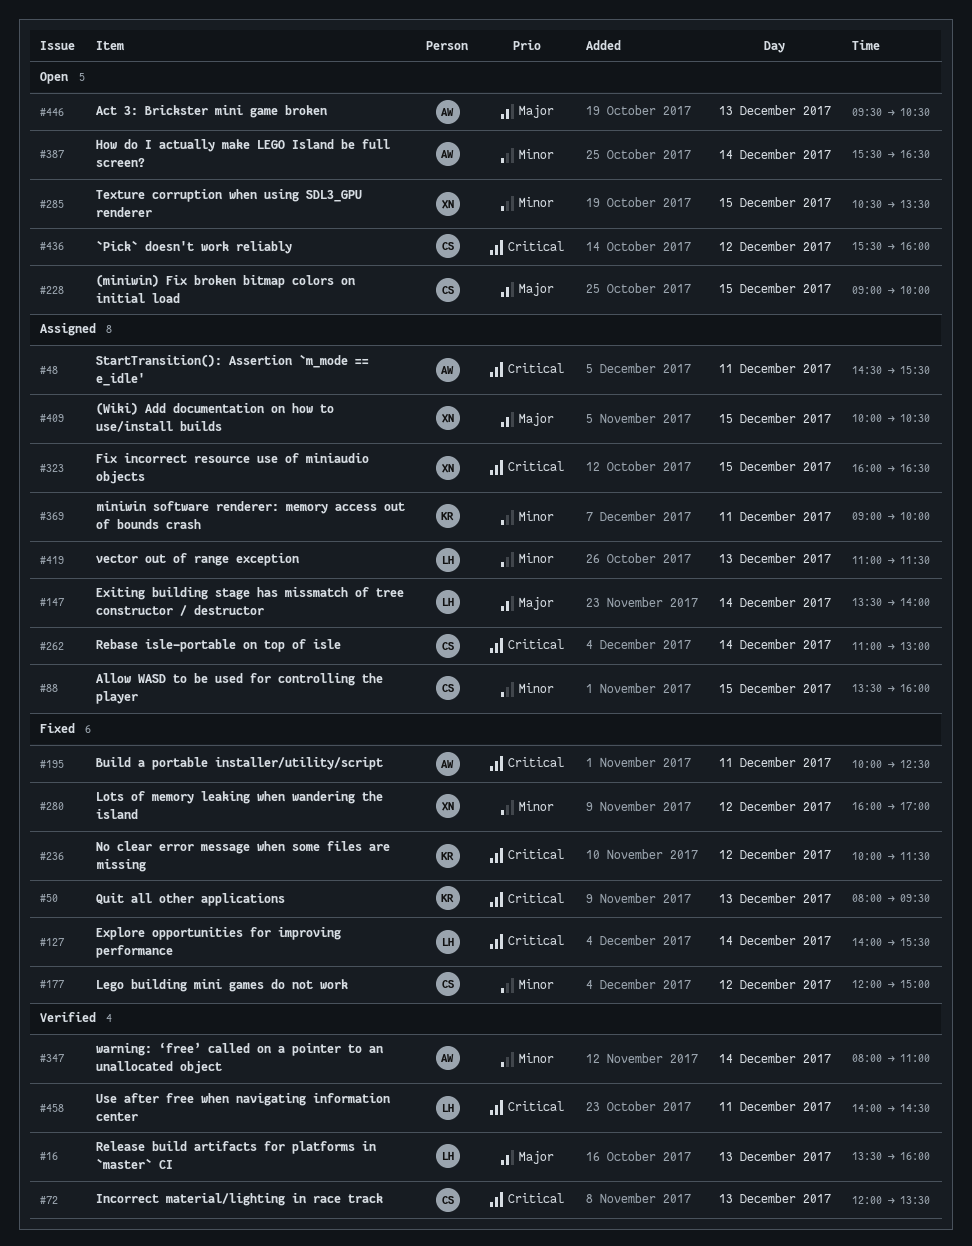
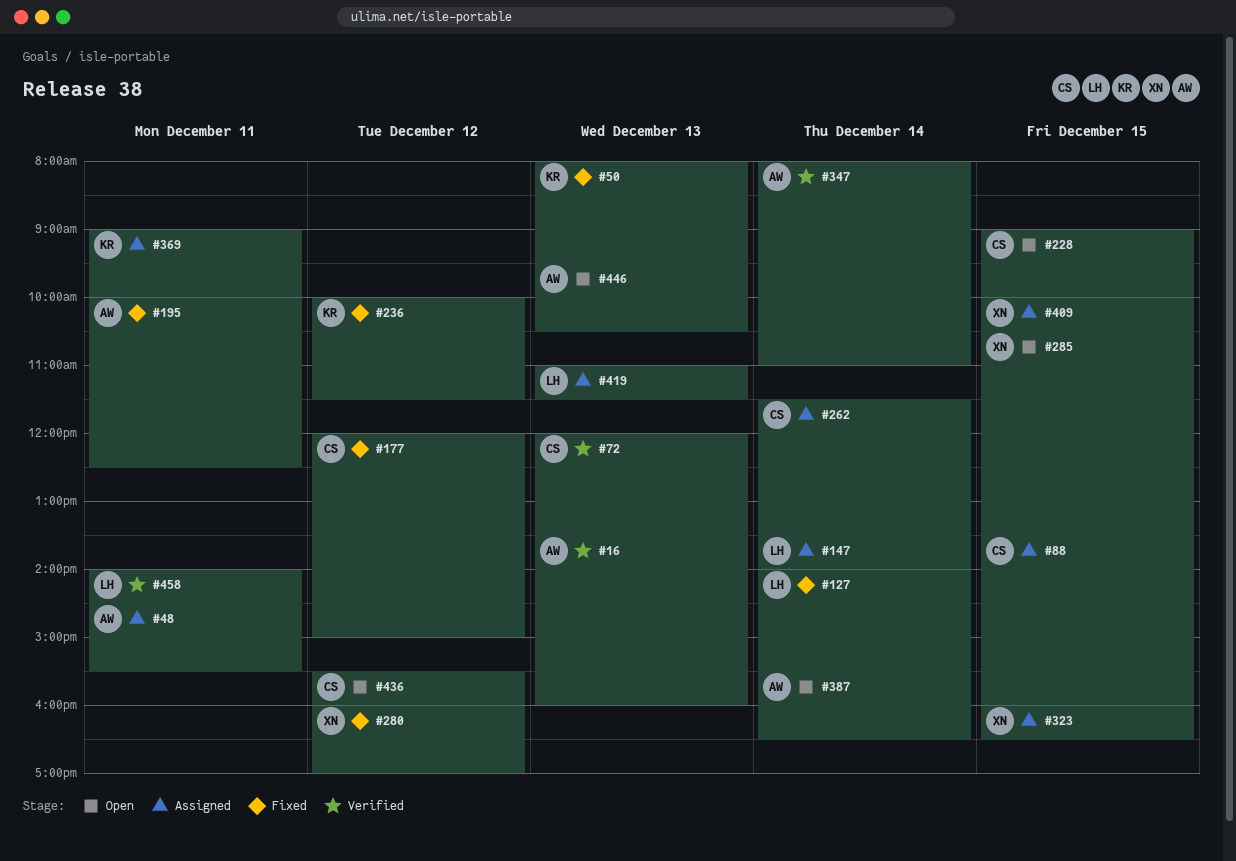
#16, owner: LH -> AW
#262, begins: 11:00 -> 11:30
#262, ends: 13:00 -> 13:30

